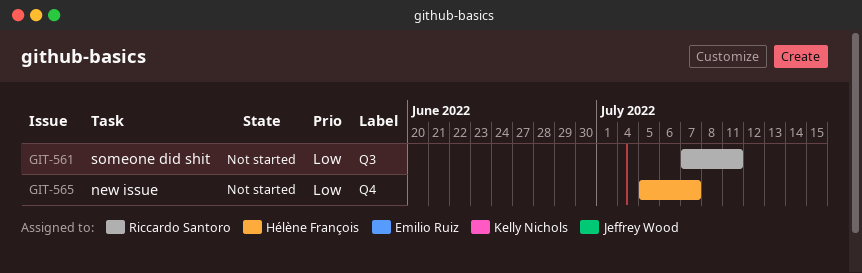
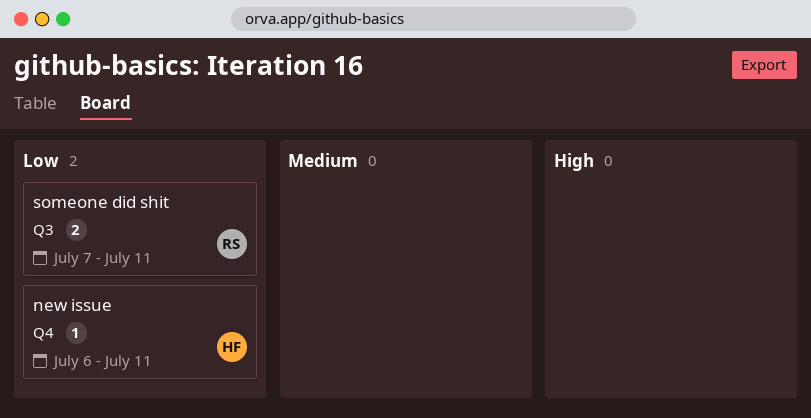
new issue, start: Jul 5 -> Jul 6
new issue, due: Jul 7 -> Jul 11

